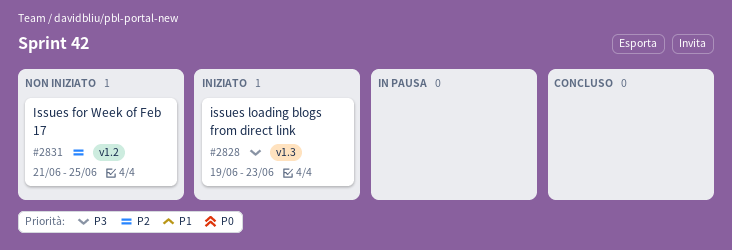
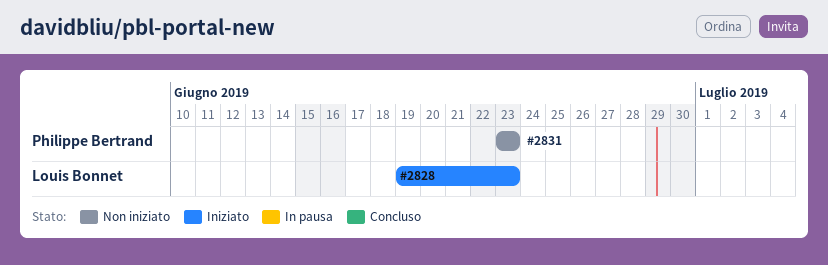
#2831, start: Jun 21 -> Jun 23
#2831, due: Jun 25 -> Jun 23

